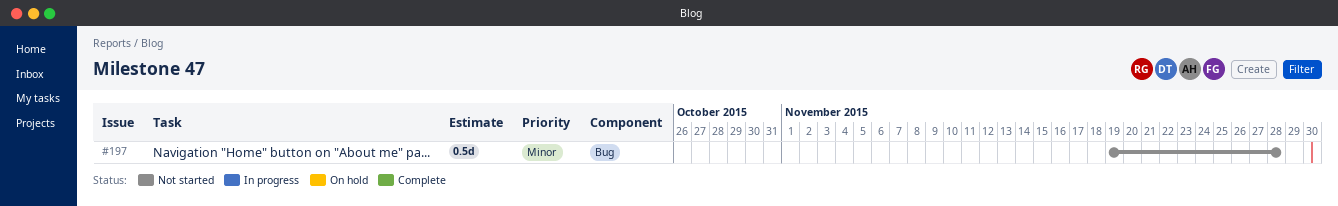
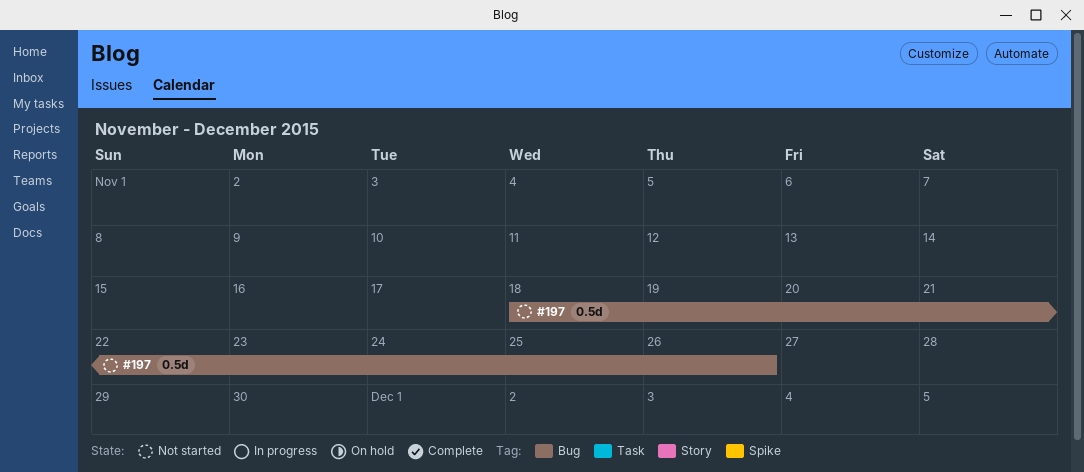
#197, start: Nov 19 -> Nov 18
#197, due: Nov 28 -> Nov 26

